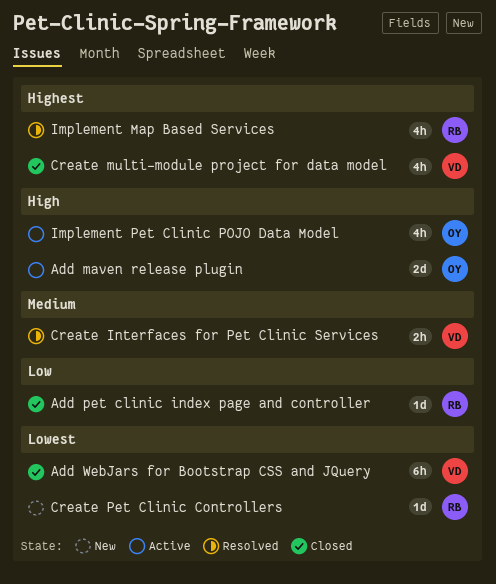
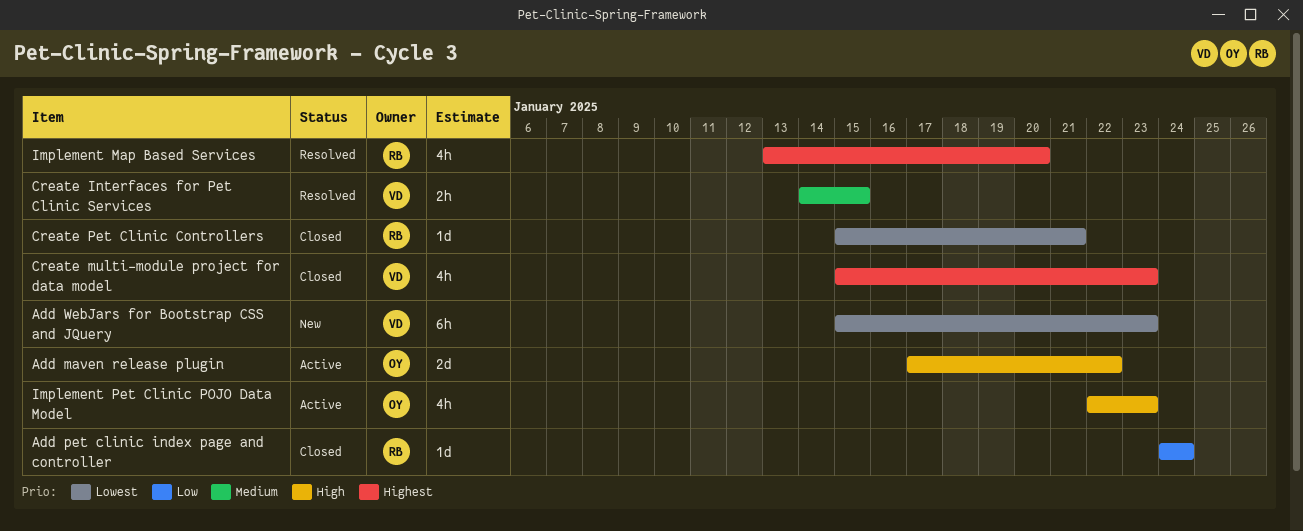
Add WebJars for Bootstrap CSS and JQuery, status: Closed -> New
Create Pet Clinic Controllers, status: New -> Closed

